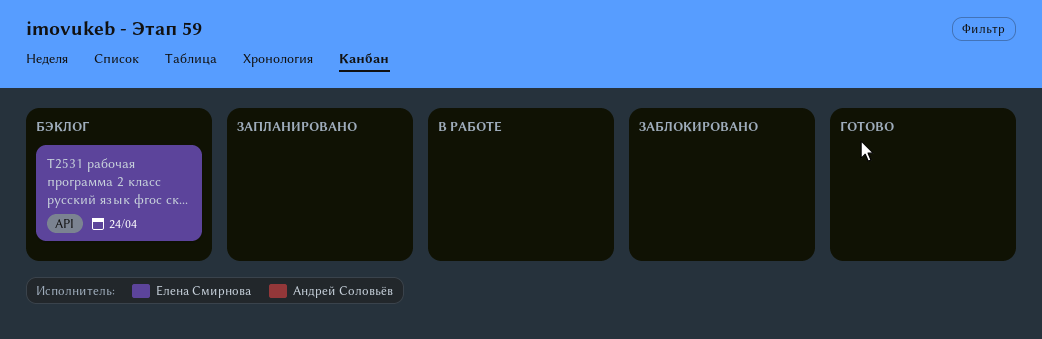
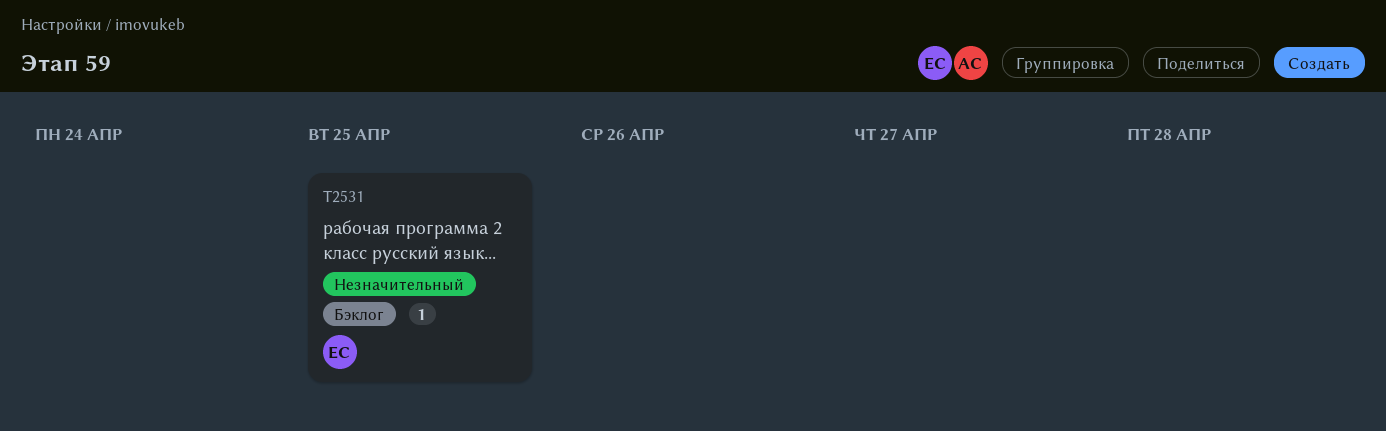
T2531, due: Apr 24 -> Apr 25

